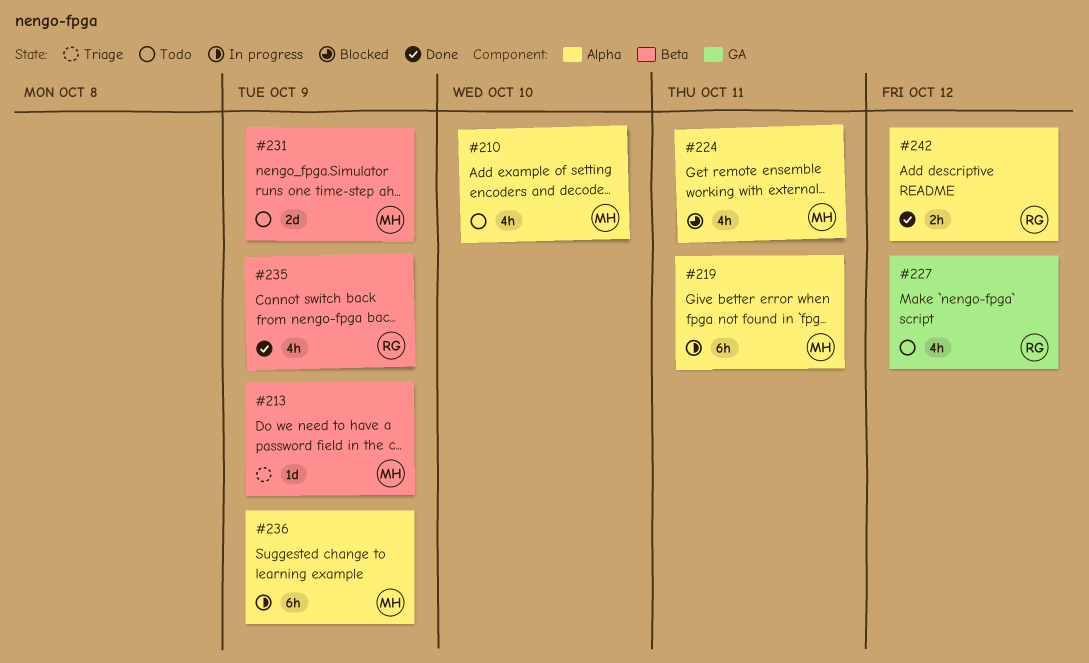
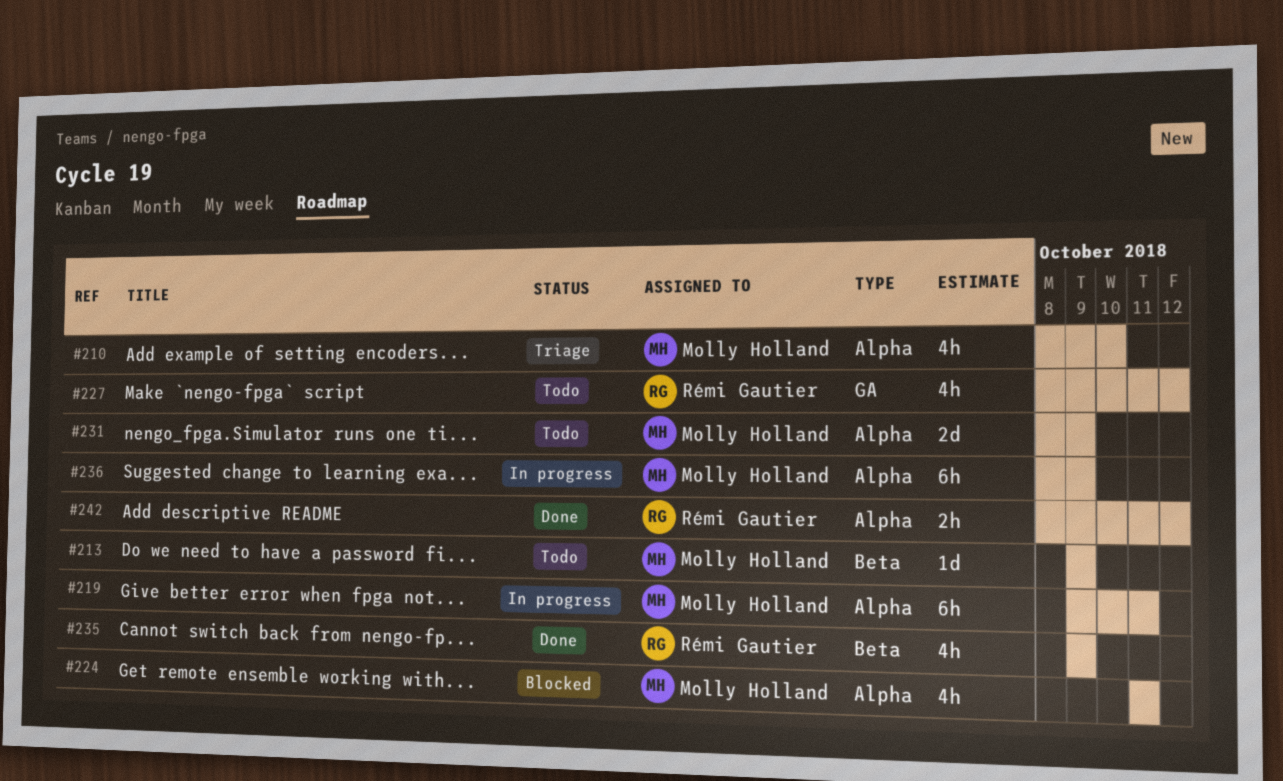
#210, status: Todo -> Triage
#213, status: Triage -> Todo
#231, label: Beta -> Alpha

